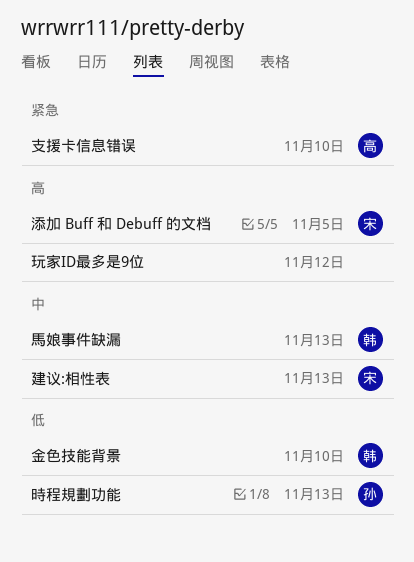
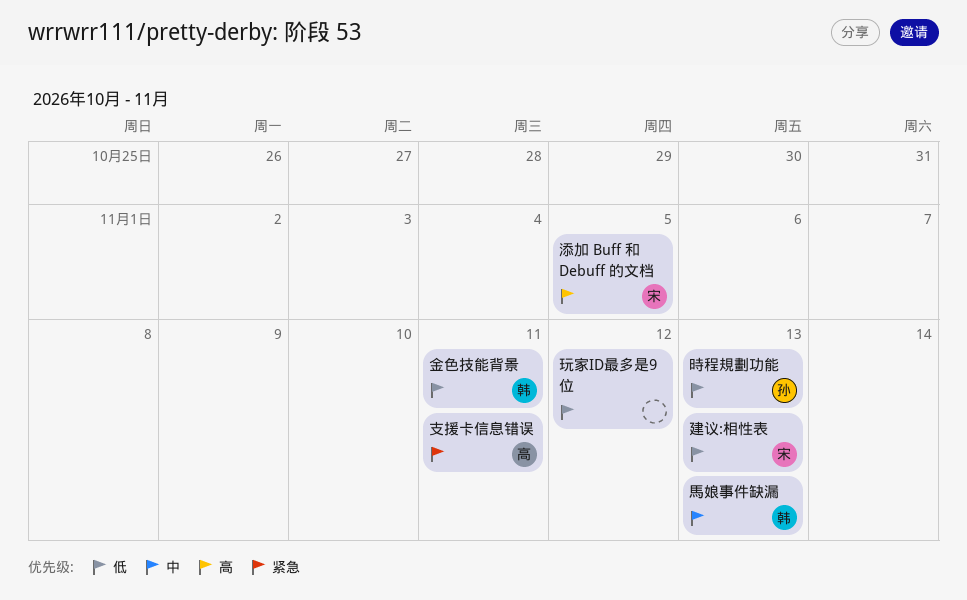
建议:相性表, priority: 中 -> 低
支援卡信息错误, due: Nov 10 -> Nov 11
玩家ID最多是9位, priority: 高 -> 低
金色技能背景, due: Nov 10 -> Nov 11

